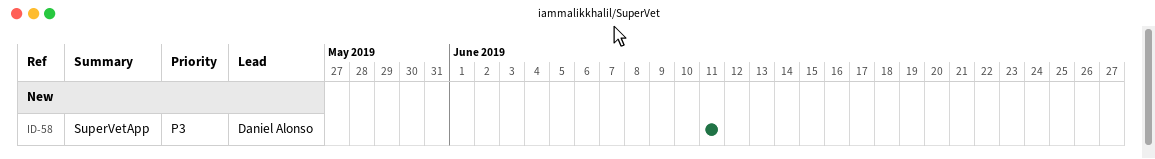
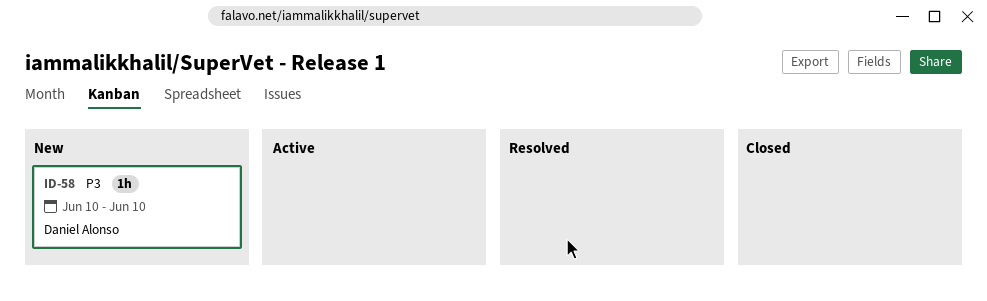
ID-58, start: Jun 11 -> Jun 10
ID-58, due: Jun 11 -> Jun 10

